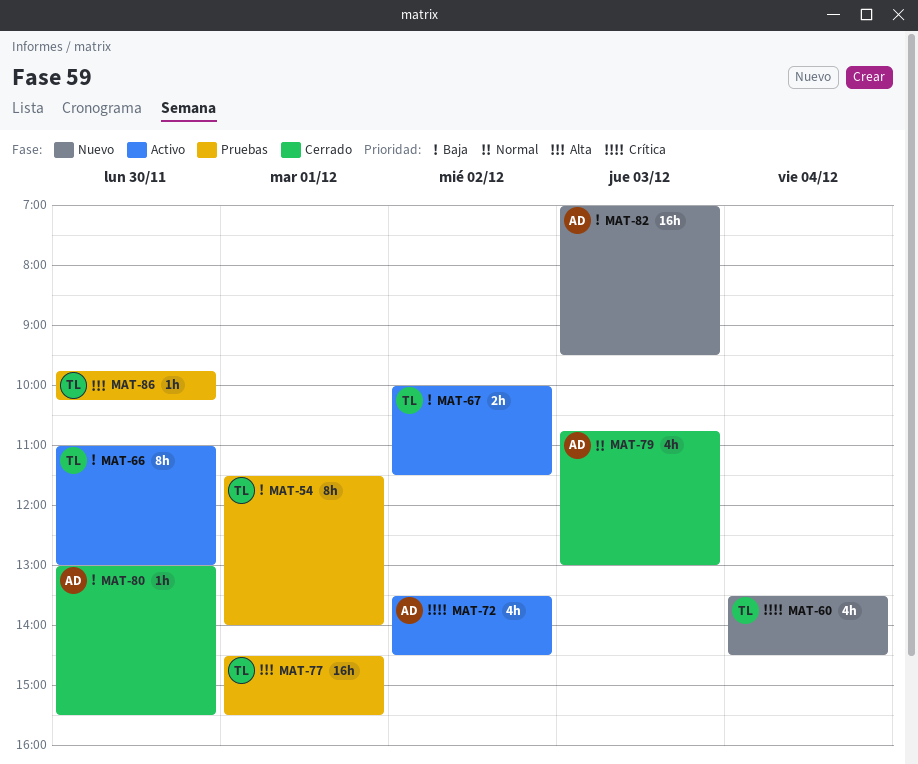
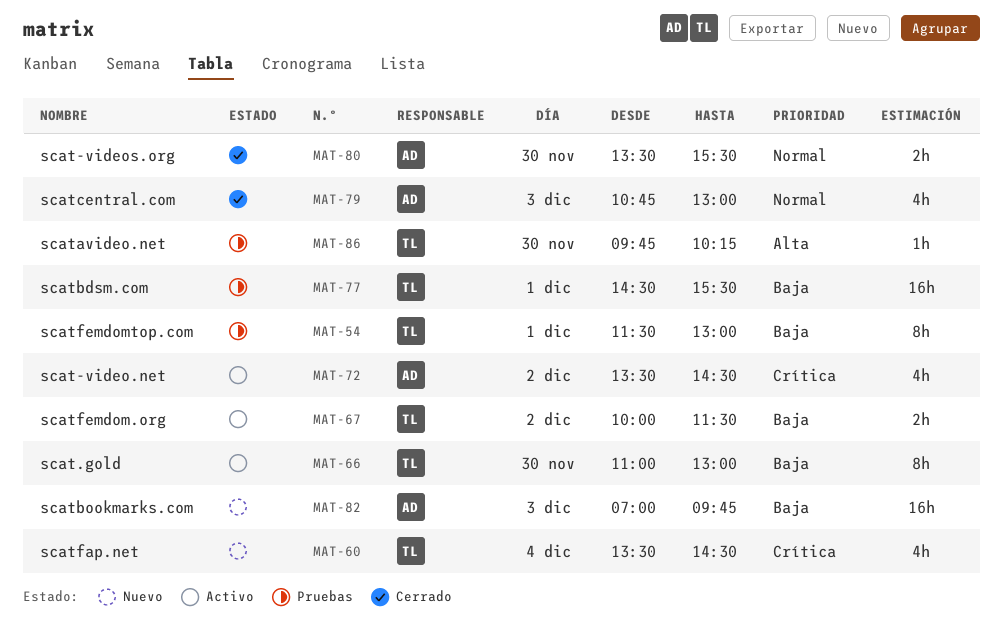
MAT-54, ends: 14:00 -> 13:00
MAT-77, priority: Alta -> Baja
MAT-80, priority: Baja -> Normal
MAT-80, estimate: 1h -> 2h
MAT-80, begins: 13:00 -> 13:30
MAT-82, ends: 09:30 -> 09:45

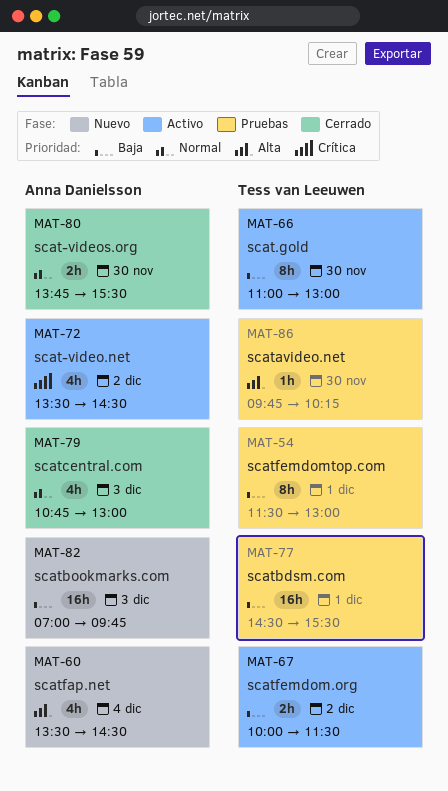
MAT-60, owner: Tess van Leeuwen -> Anna Danielsson
MAT-60, priority: Crítica -> Alta
MAT-80, begins: 13:30 -> 13:45

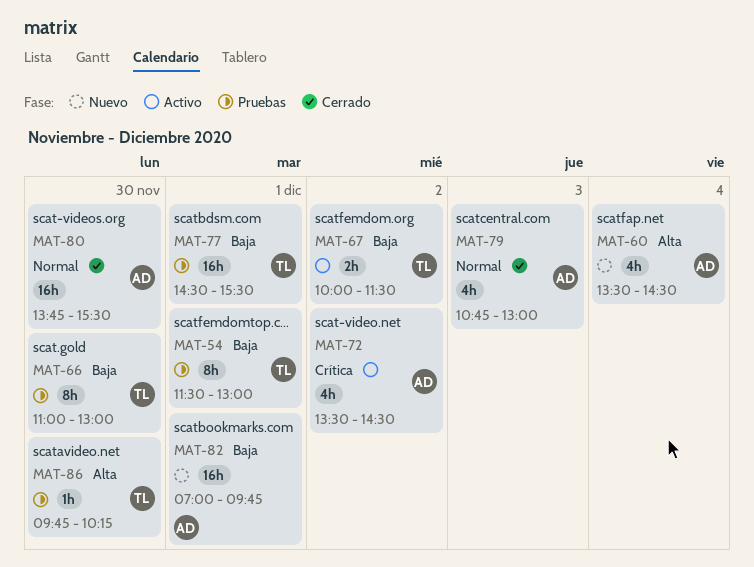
MAT-66, status: Activo -> Pruebas
MAT-80, estimate: 2h -> 16h
MAT-82, day: Dec 3 -> Dec 1

